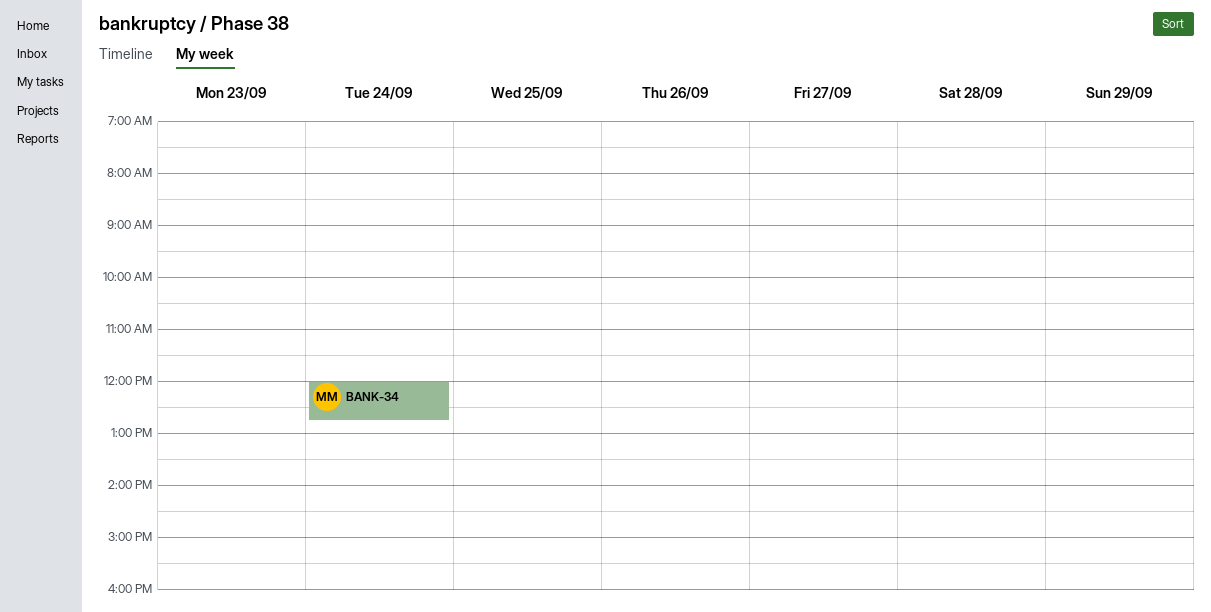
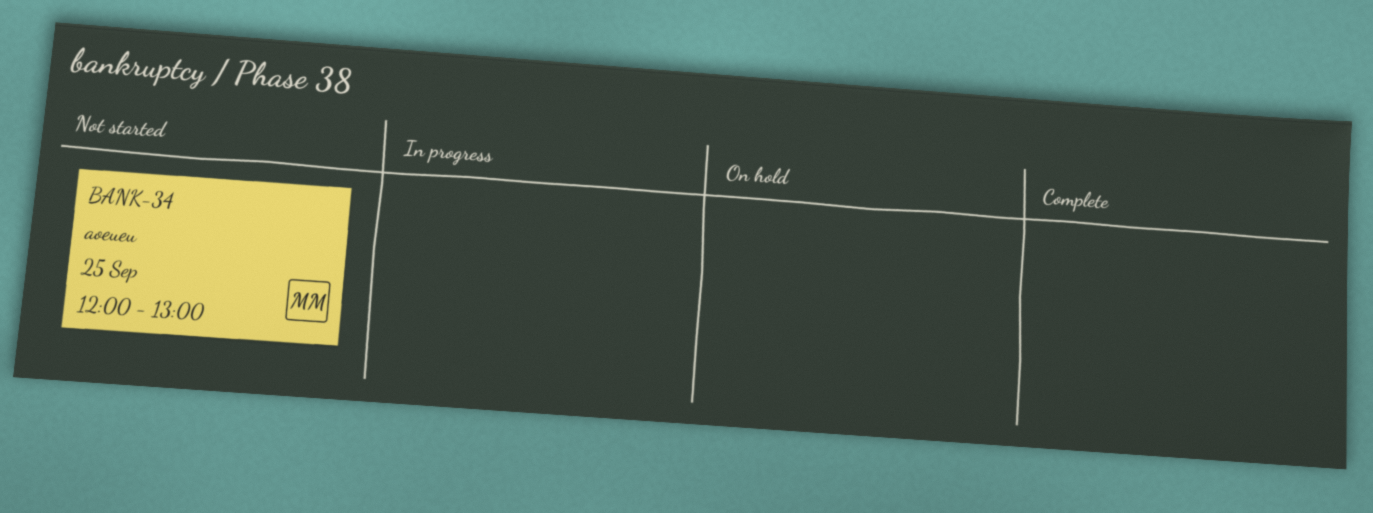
BANK-34, day: Sep 24 -> Sep 25
BANK-34, ends: 12:45 -> 13:00

